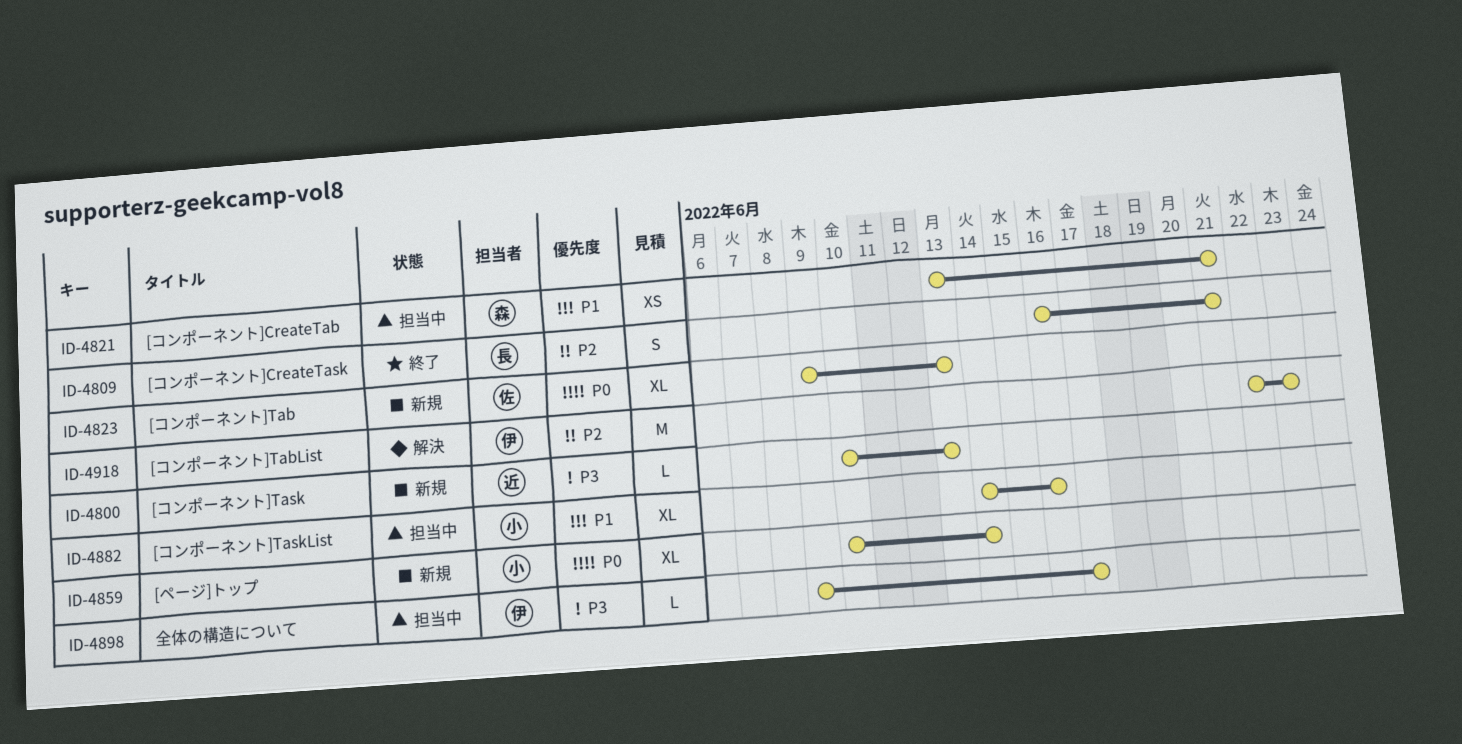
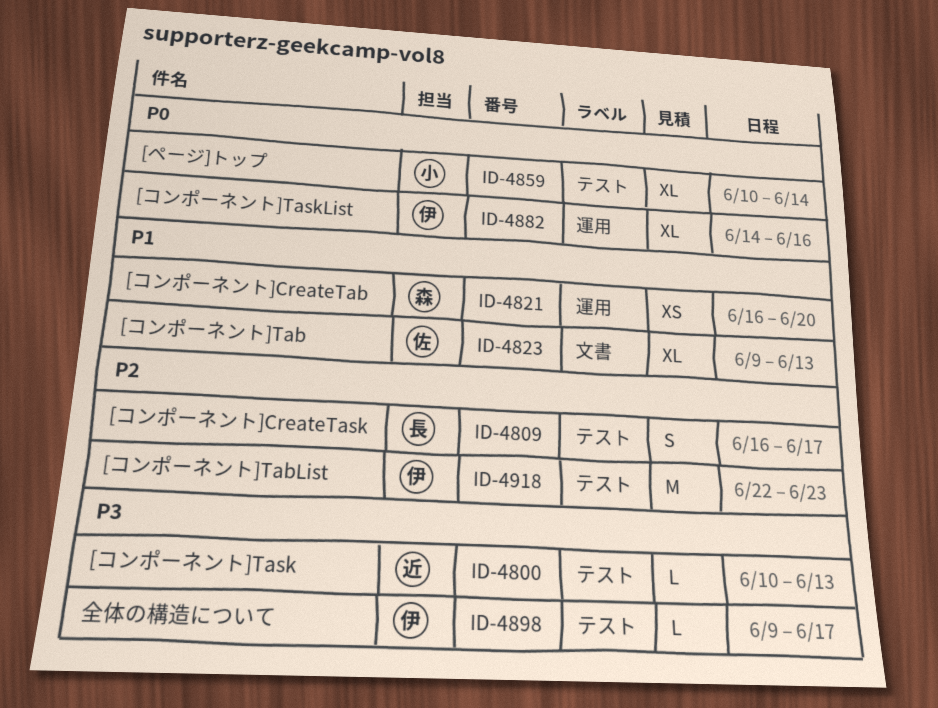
ID-4809, due: Jun 21 -> Jun 17
ID-4821, start: Jun 13 -> Jun 16
ID-4821, due: Jun 21 -> Jun 20
ID-4823, priority: P0 -> P1
ID-4882, owner: 小 -> 伊
ID-4882, priority: P1 -> P0

